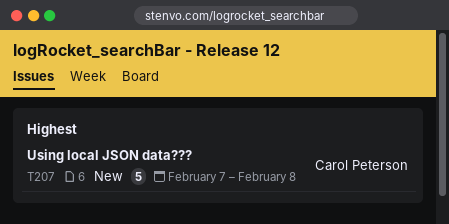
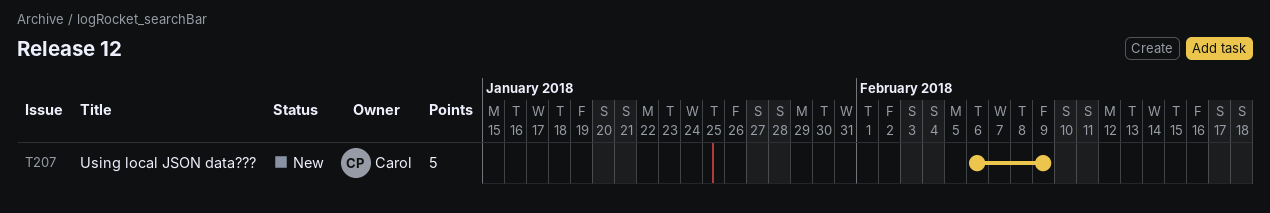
T207, start: Feb 7 -> Feb 6
T207, due: Feb 8 -> Feb 9

